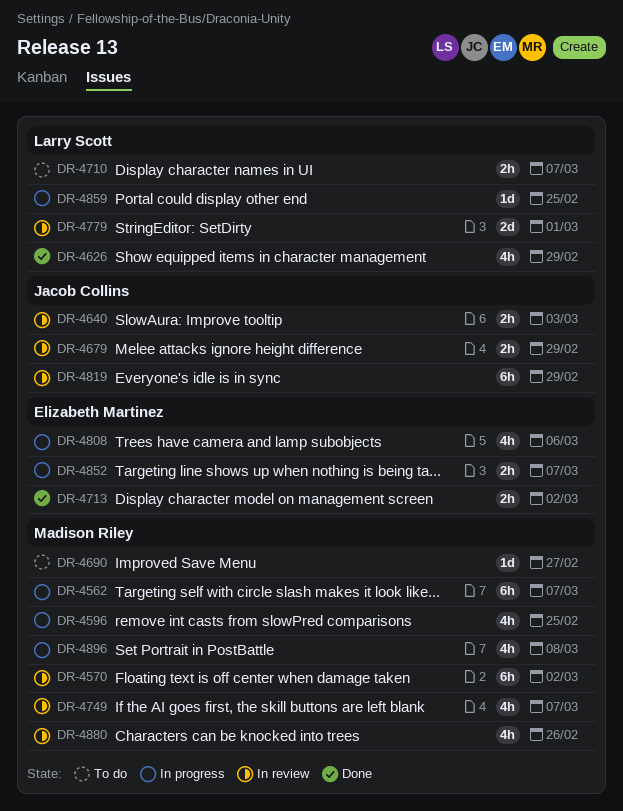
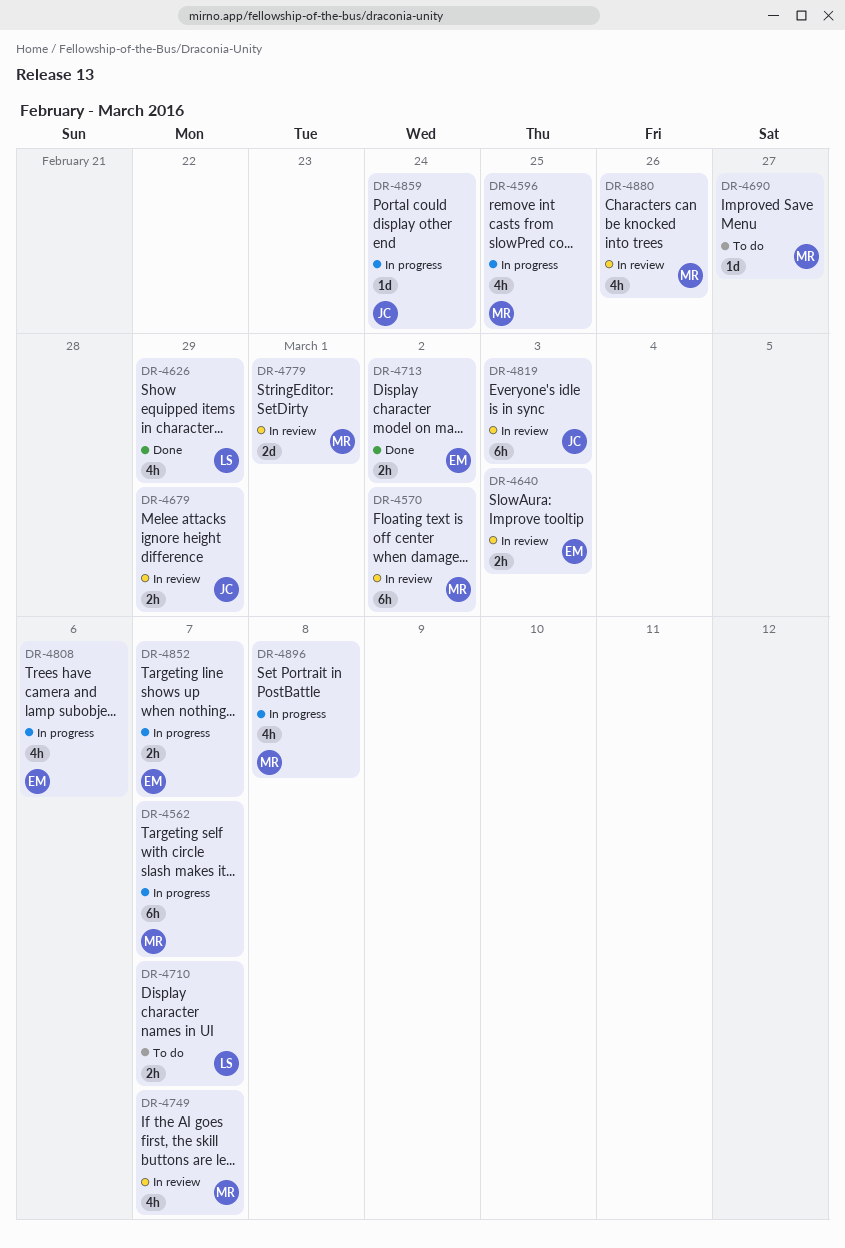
DR-4640, owner: Jacob Collins -> Elizabeth Martinez
DR-4779, owner: Larry Scott -> Madison Riley
DR-4819, due: Feb 29 -> Mar 3
DR-4859, owner: Larry Scott -> Jacob Collins
DR-4859, due: Feb 25 -> Feb 24

